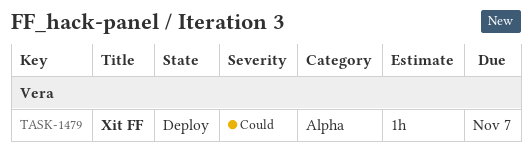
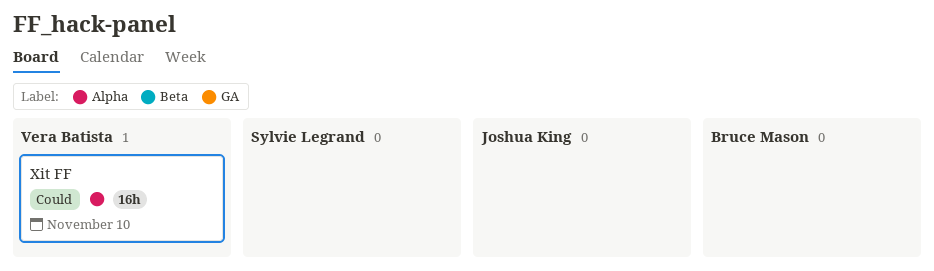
Xit FF, estimate: 1h -> 16h
Xit FF, due: Nov 7 -> Nov 10

